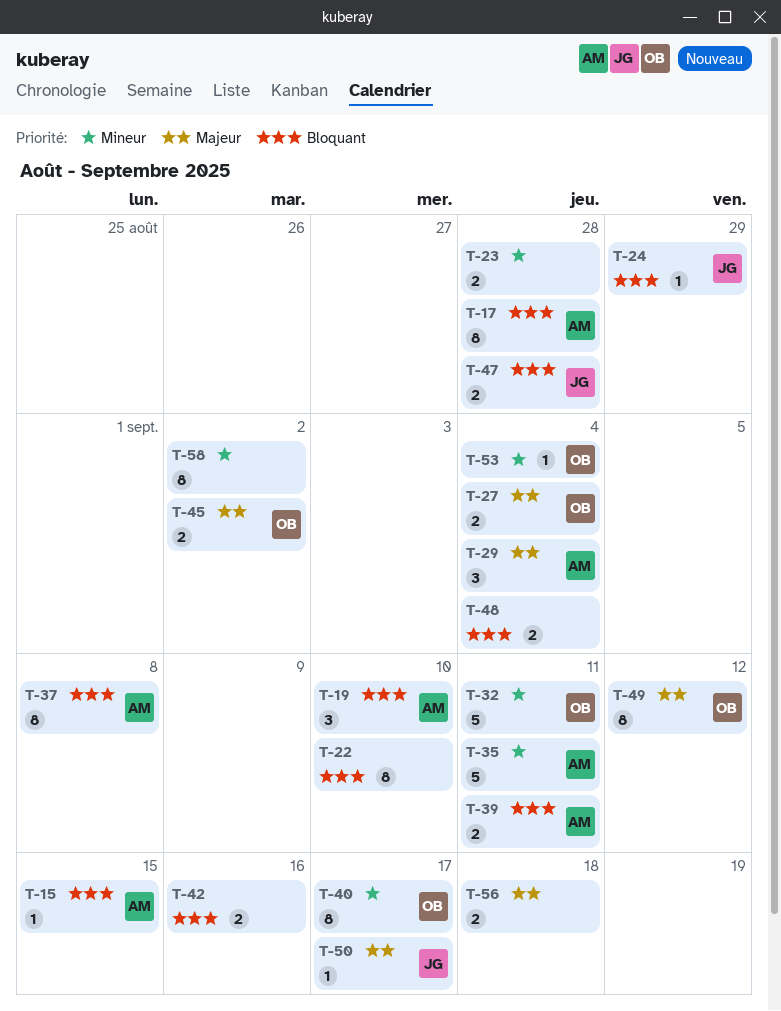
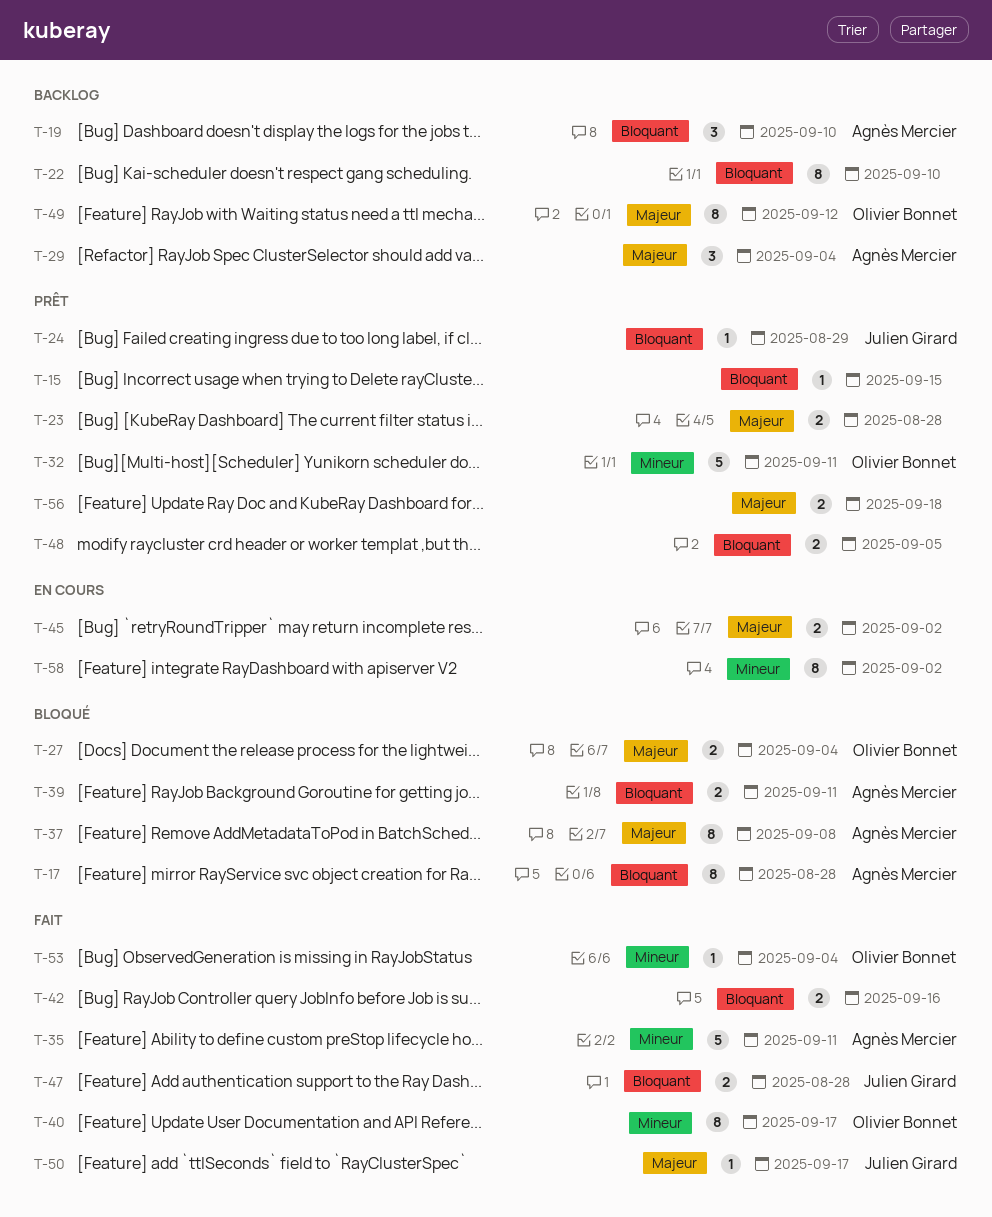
T-15, owner: Agnès Mercier -> none
T-23, priority: Mineur -> Majeur
T-37, priority: Bloquant -> Majeur
T-45, owner: Olivier Bonnet -> none
T-48, due: Sep 4 -> Sep 5

